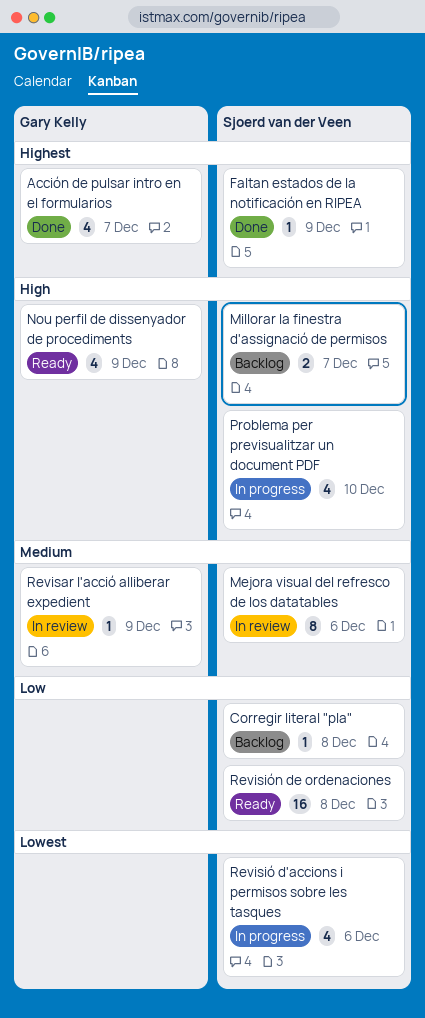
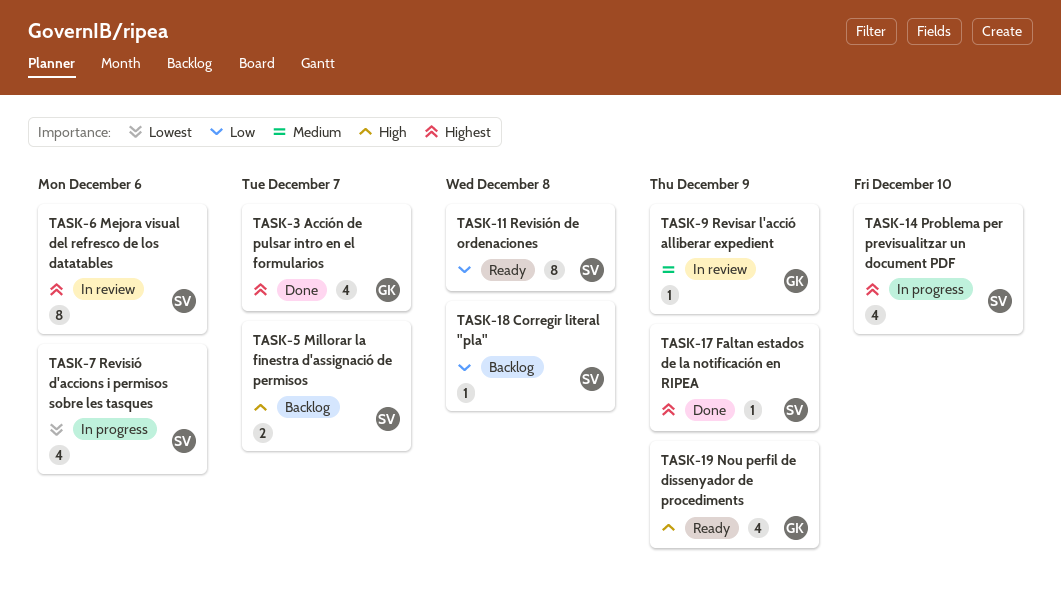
Mejora visual del refresco de los datatables, priority: Medium -> Highest
Problema per previsualitzar un document PDF, priority: High -> Highest
Revisión de ordenaciones, estimate: 16 -> 8

